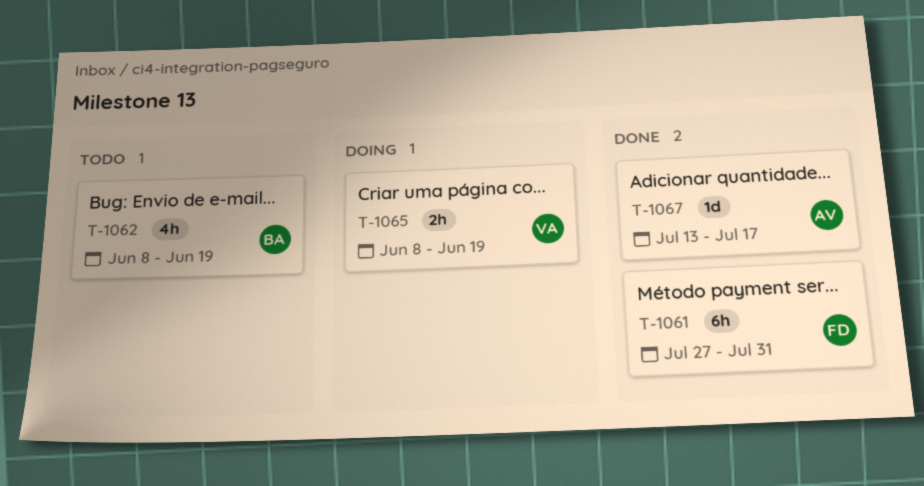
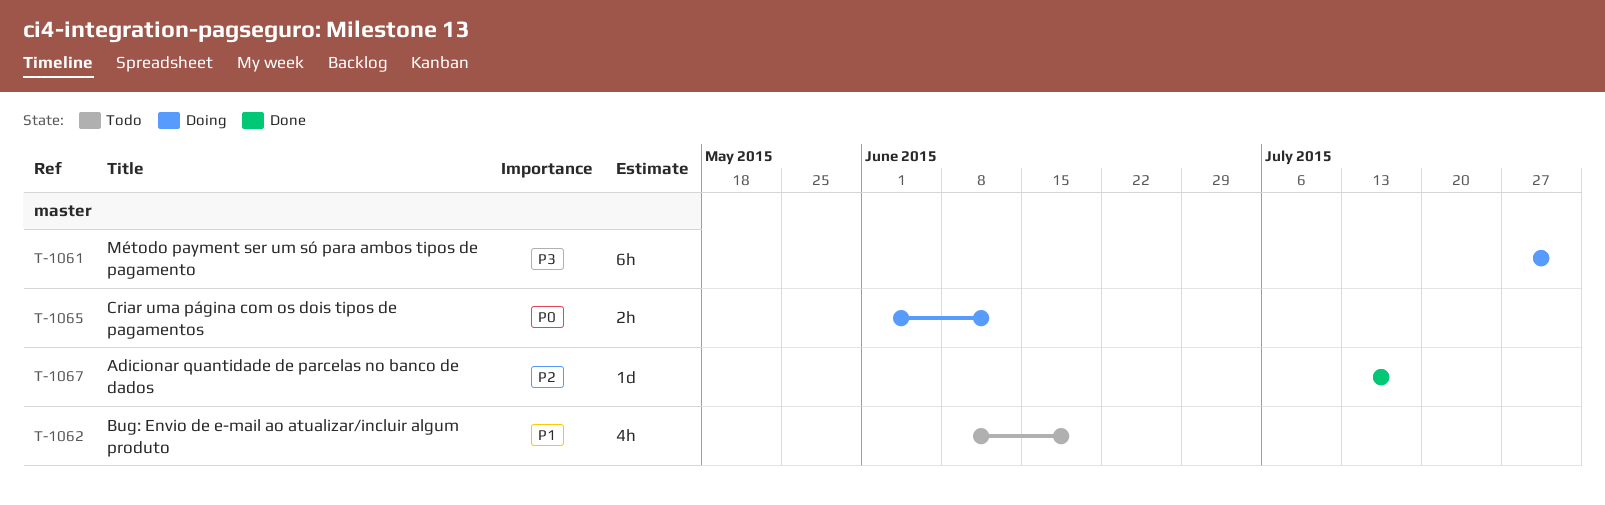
T-1061, status: Done -> Doing
T-1065, start: Jun 8 -> Jun 1
T-1065, due: Jun 19 -> Jun 12

